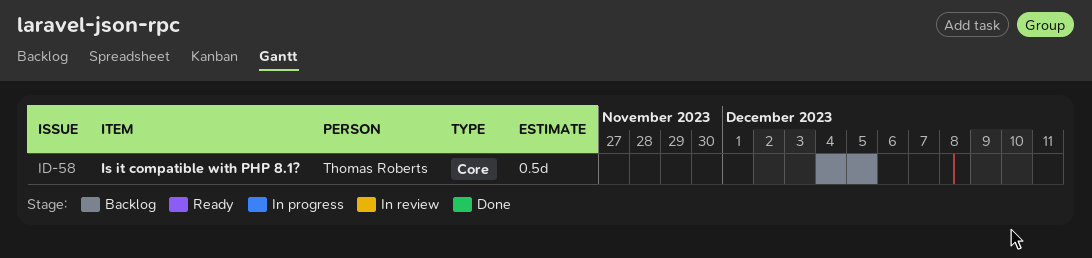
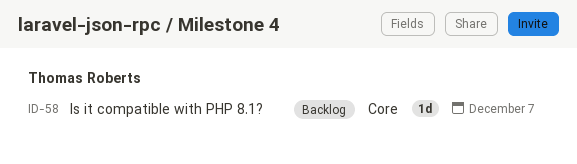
ID-58, estimate: 0.5d -> 1d
ID-58, due: Dec 5 -> Dec 7

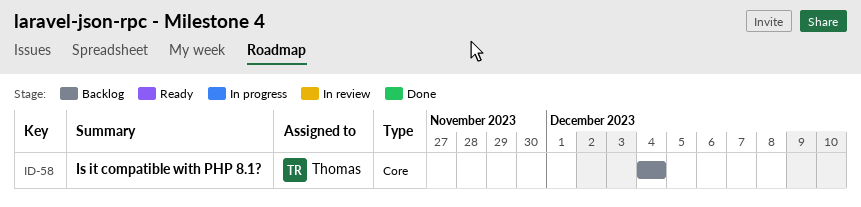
ID-58, due: Dec 7 -> Dec 4

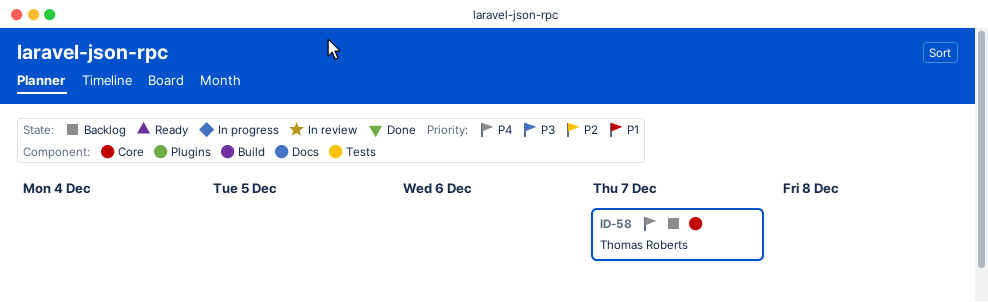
ID-58, due: Dec 4 -> Dec 7

